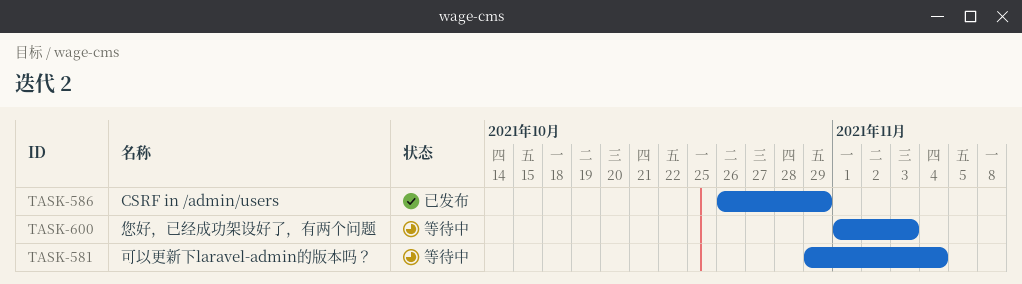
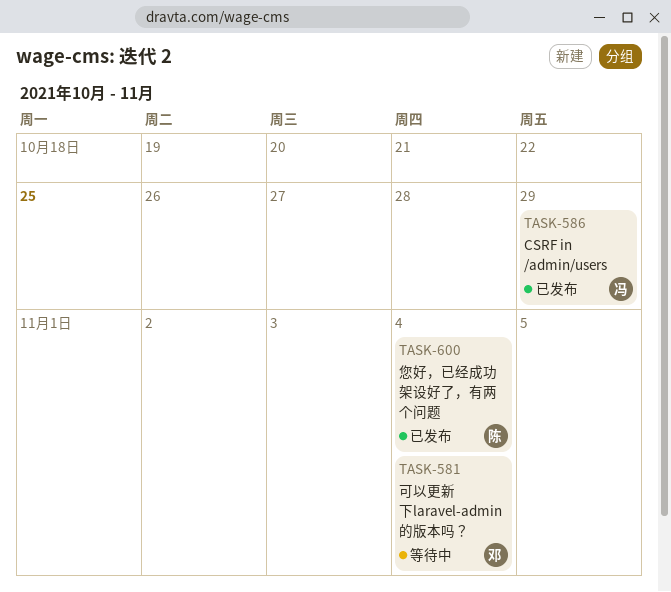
TASK-600, status: 等待中 -> 已发布
TASK-600, due: Nov 3 -> Nov 4

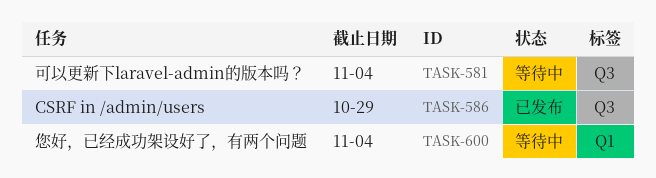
TASK-600, status: 已发布 -> 等待中

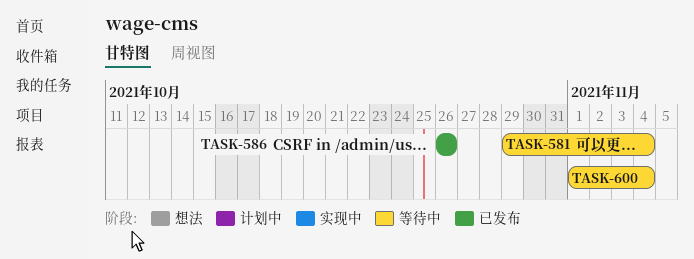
TASK-586, due: Oct 29 -> Oct 26

